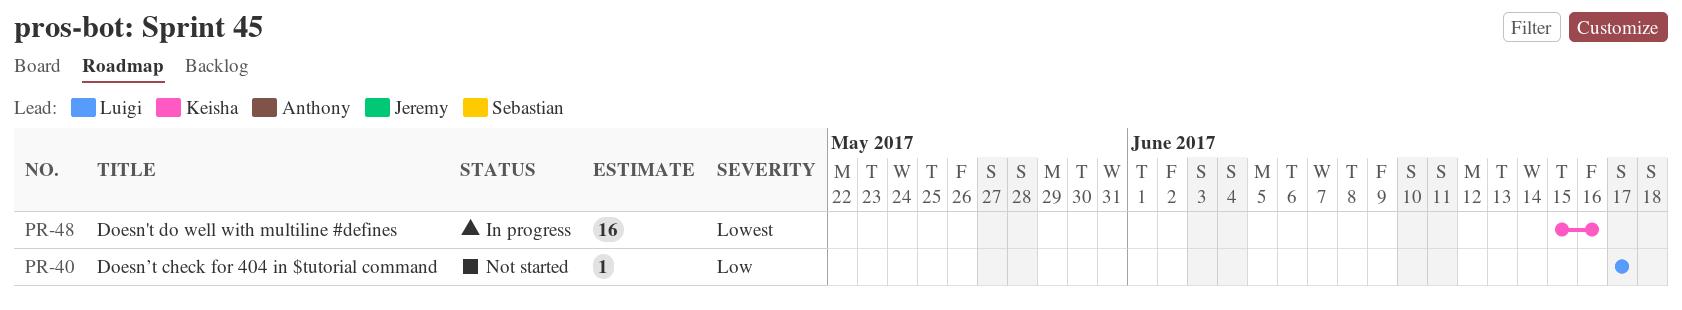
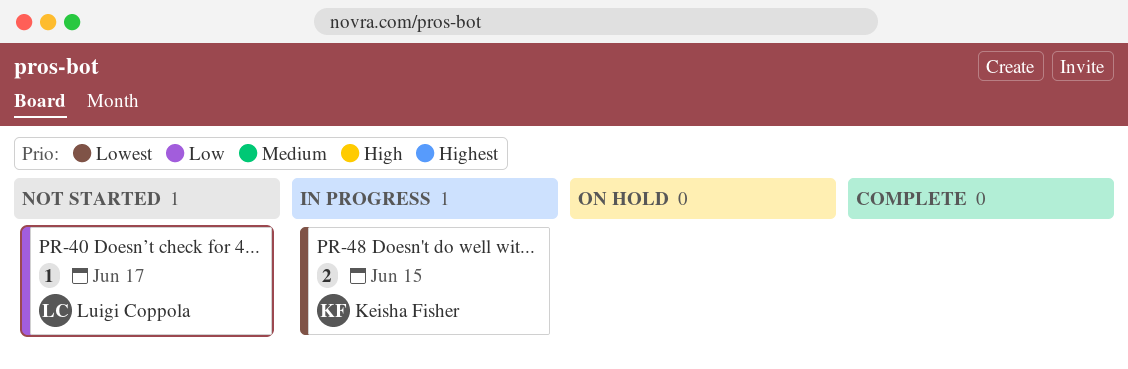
PR-48, estimate: 16 -> 2
PR-48, due: Jun 16 -> Jun 15

